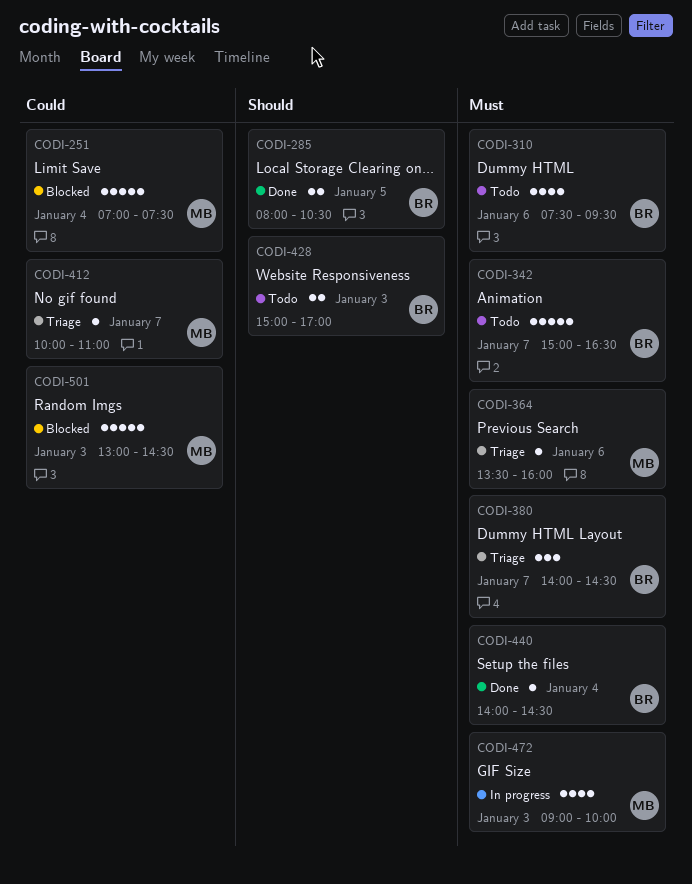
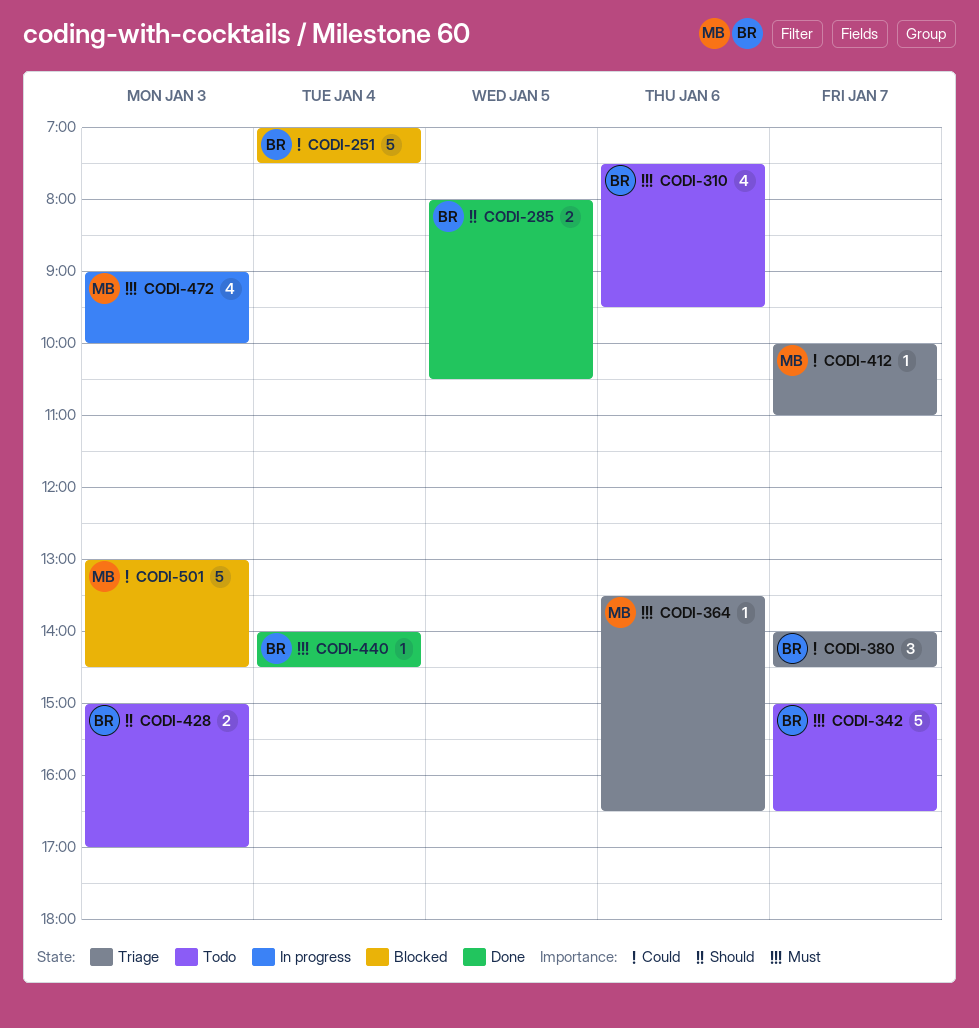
CODI-251, owner: MB -> BR
CODI-364, ends: 16:00 -> 16:30
CODI-380, priority: Must -> Could

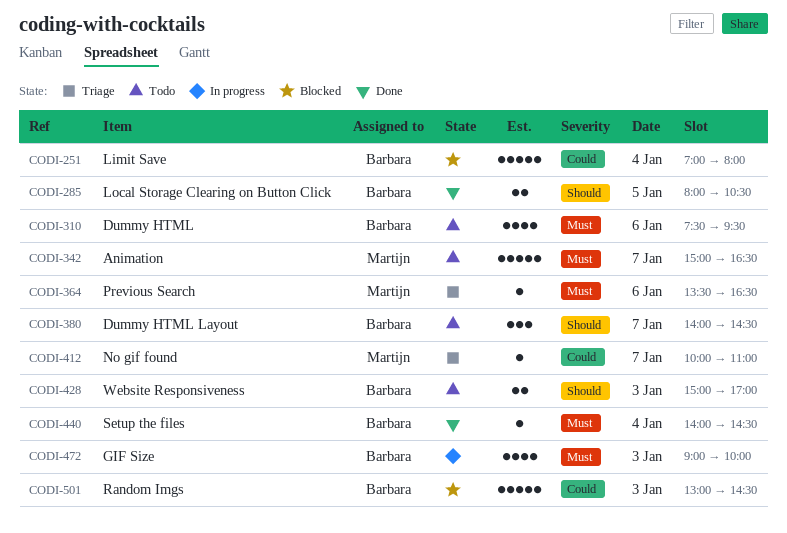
CODI-251, ends: 07:30 -> 08:00
CODI-342, owner: Barbara -> Martijn
CODI-380, status: Triage -> Todo
CODI-380, priority: Could -> Should
CODI-472, owner: Martijn -> Barbara
CODI-501, owner: Martijn -> Barbara

